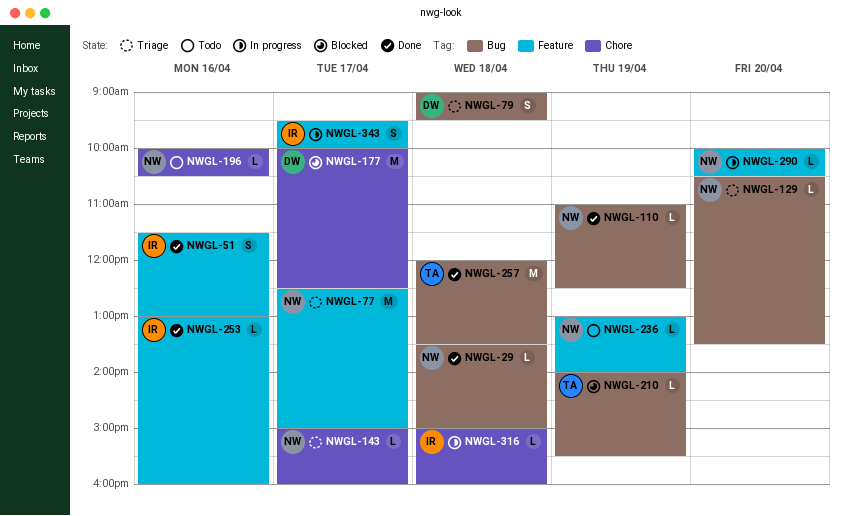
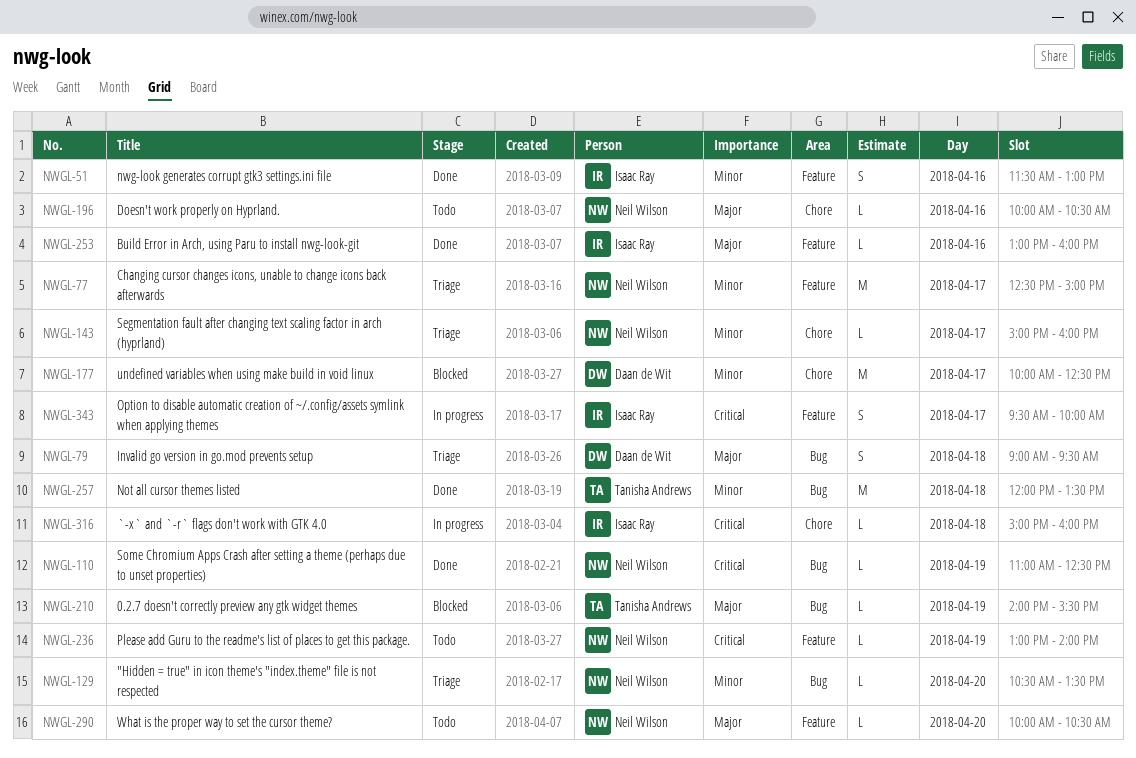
NWGL-29: present -> none
NWGL-290, status: In progress -> Todo

